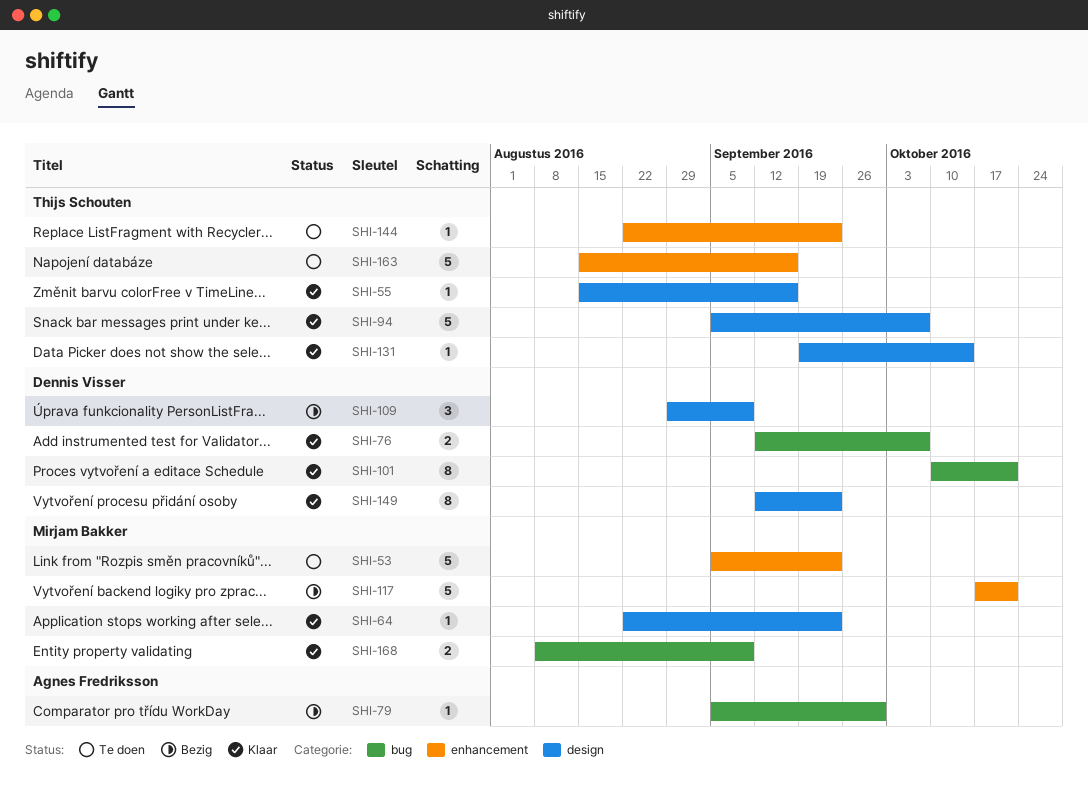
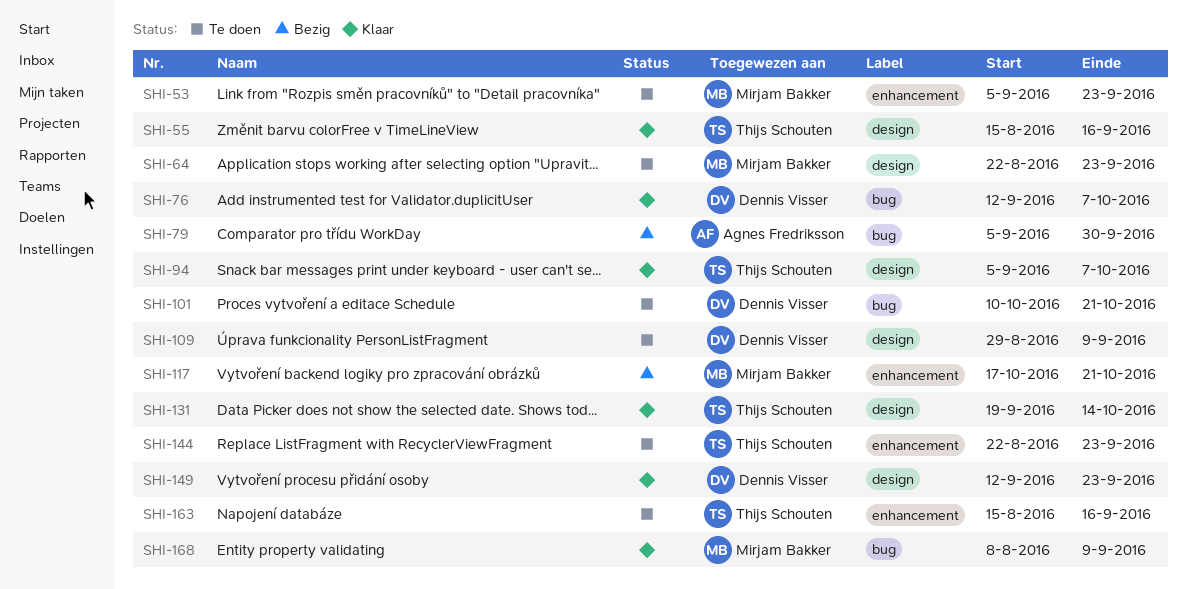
SHI-64, status: Klaar -> Te doen
SHI-101, status: Klaar -> Te doen
SHI-109, status: Bezig -> Te doen

